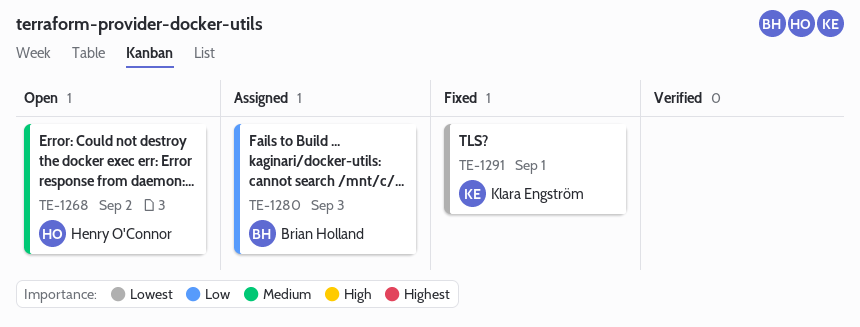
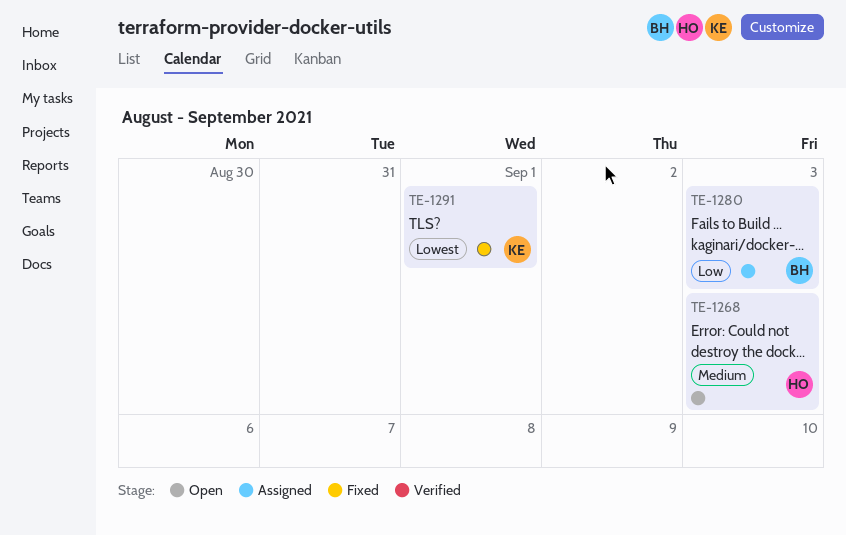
TE-1268, due: Sep 2 -> Sep 3

